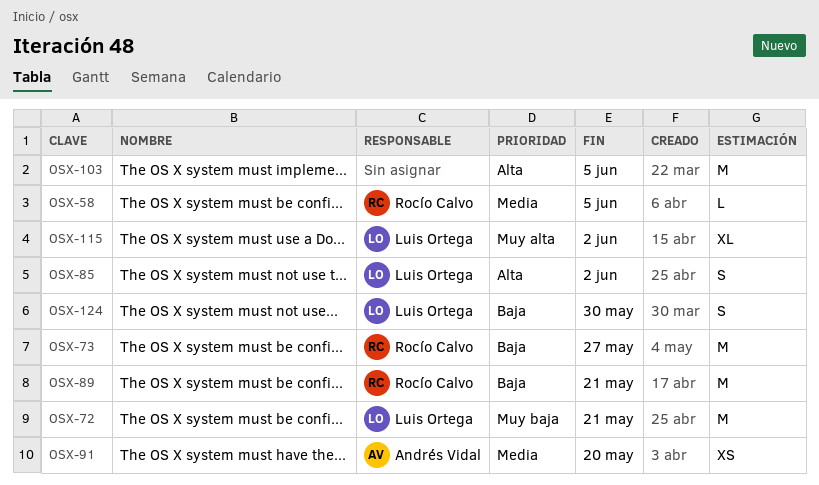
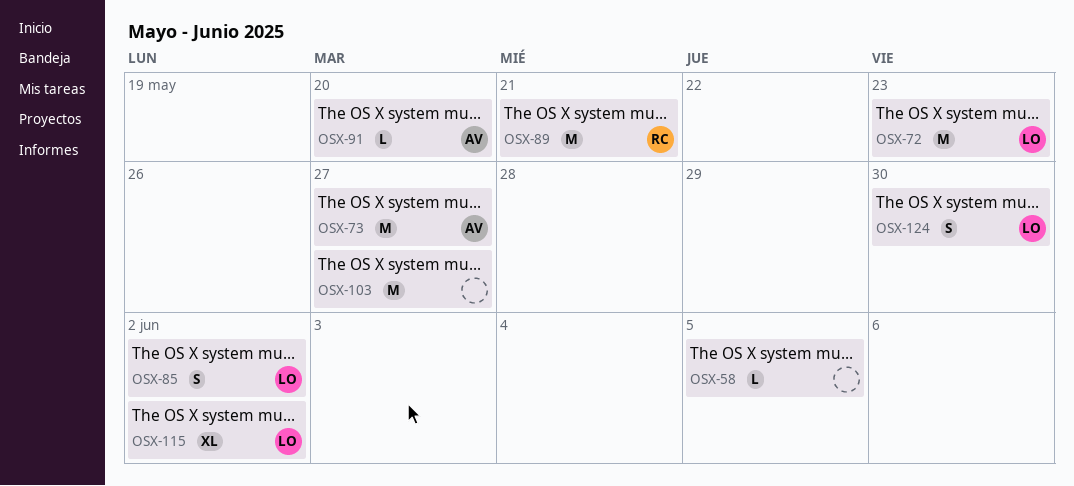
OSX-58, owner: Rocío Calvo -> none
OSX-72, due: May 21 -> May 23
OSX-73, owner: Rocío Calvo -> Andrés Vidal
OSX-91, estimate: XS -> L
OSX-103, due: Jun 5 -> May 27

